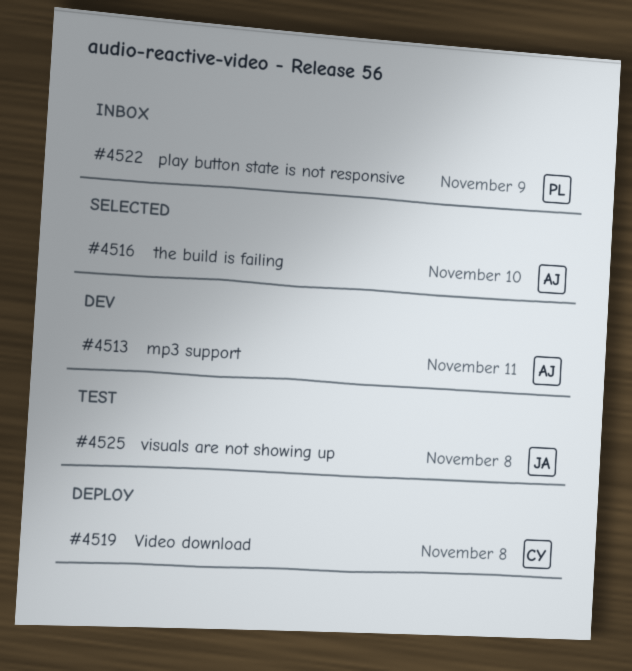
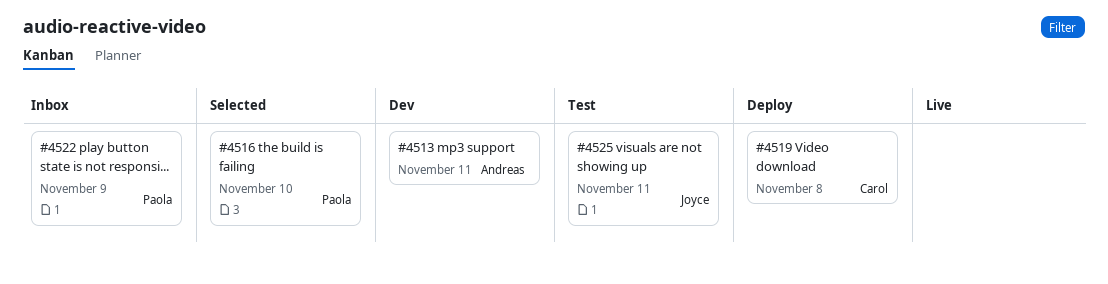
#4516, owner: Andreas -> Paola
#4525, due: Nov 8 -> Nov 11

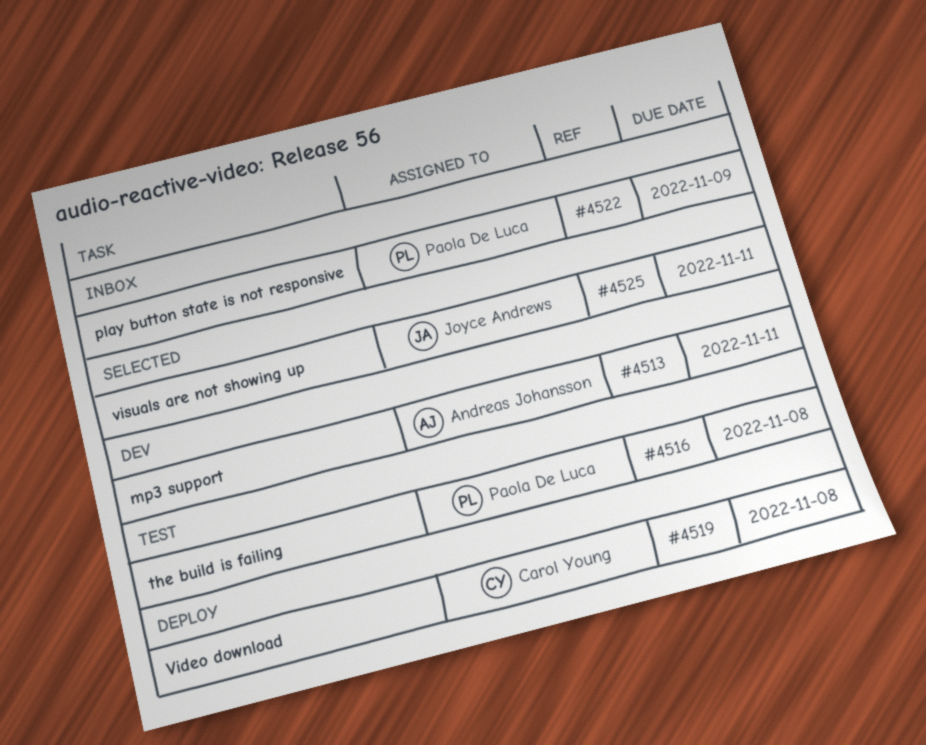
#4516, status: Selected -> Test
#4516, due: Nov 10 -> Nov 8
#4525, status: Test -> Selected

